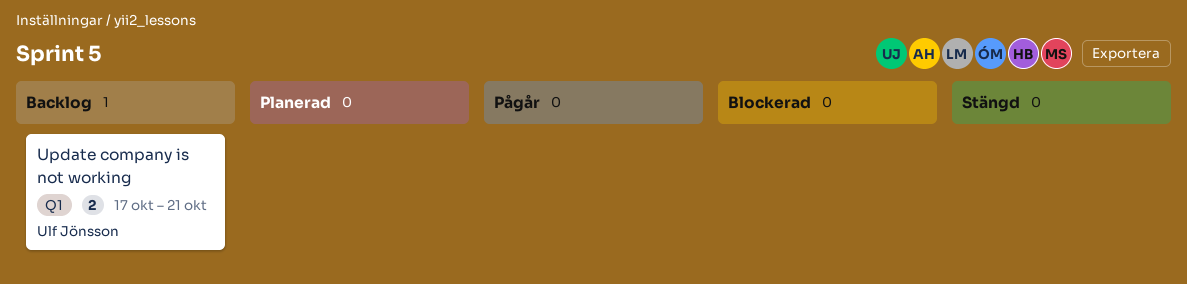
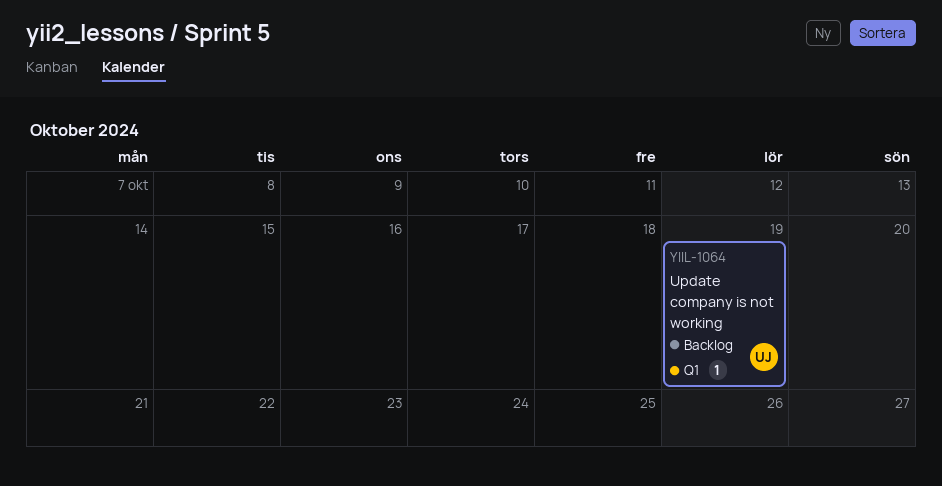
Update company is not working, estimate: 2 -> 1
Update company is not working, due: Oct 21 -> Oct 19

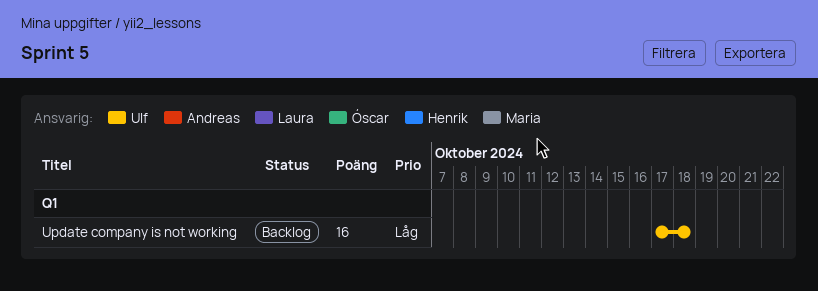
Update company is not working, estimate: 1 -> 16
Update company is not working, due: Oct 19 -> Oct 18

